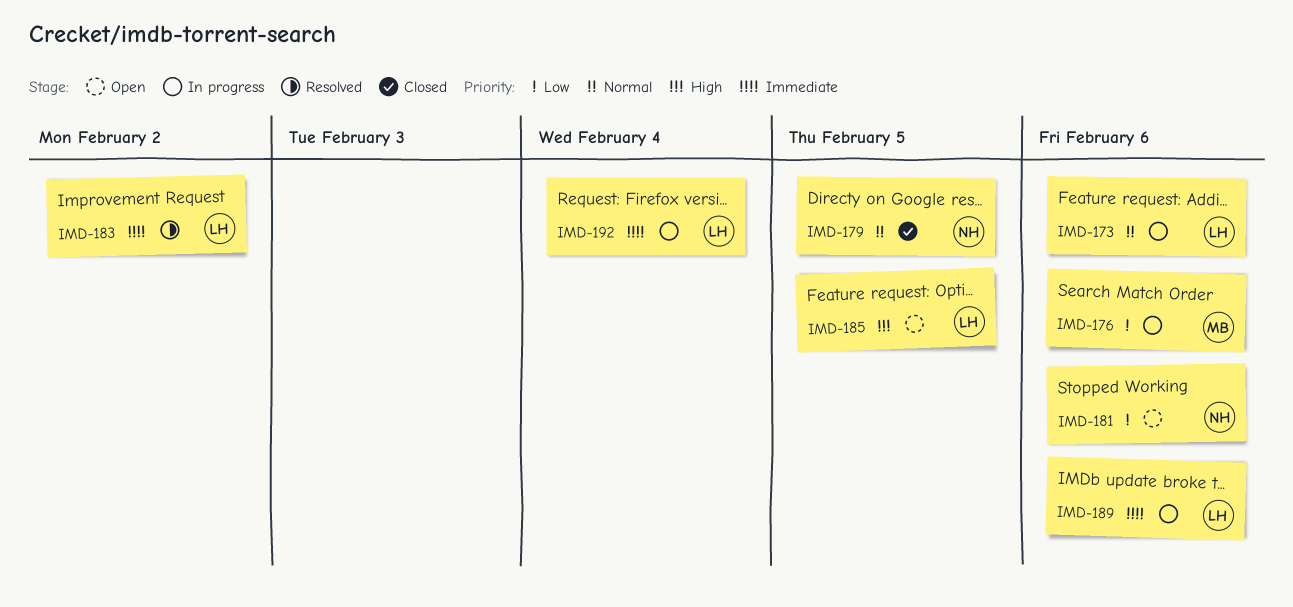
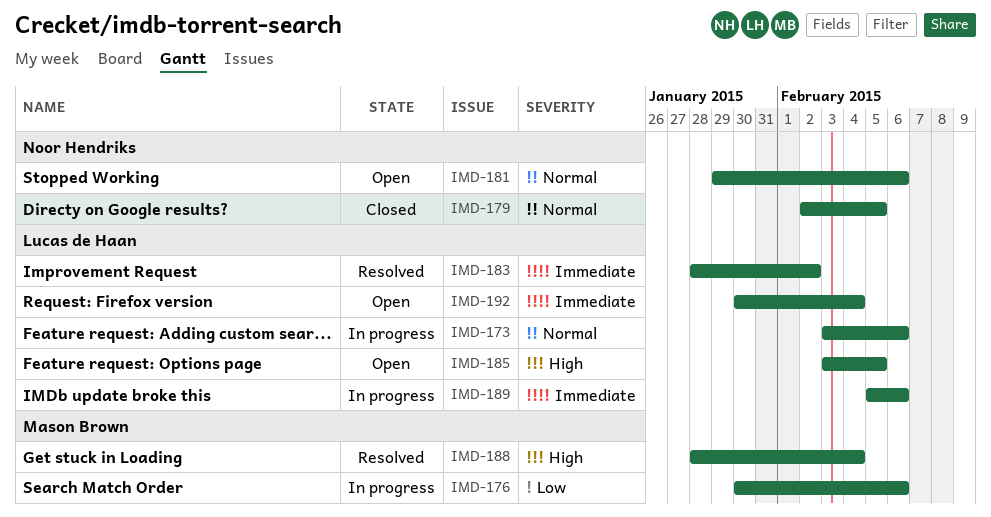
IMD-181, priority: Low -> Normal
IMD-188: none -> present
IMD-192, status: In progress -> Open

